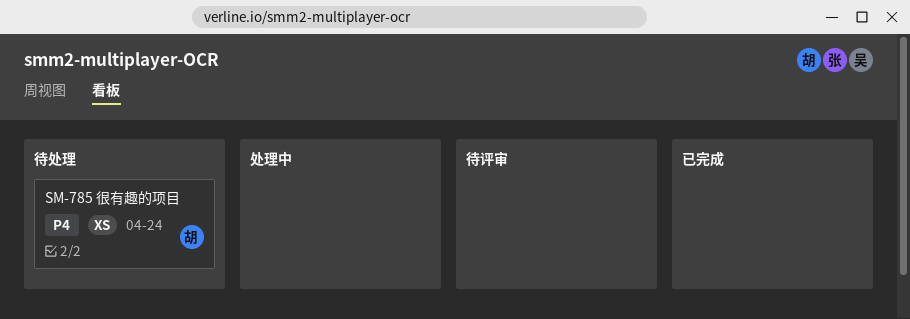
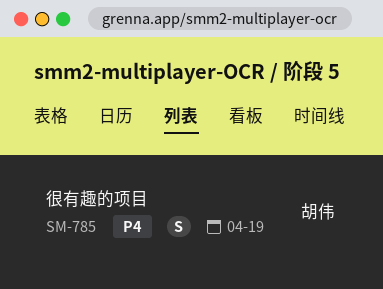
SM-785, estimate: XS -> S
SM-785, due: Apr 24 -> Apr 19

